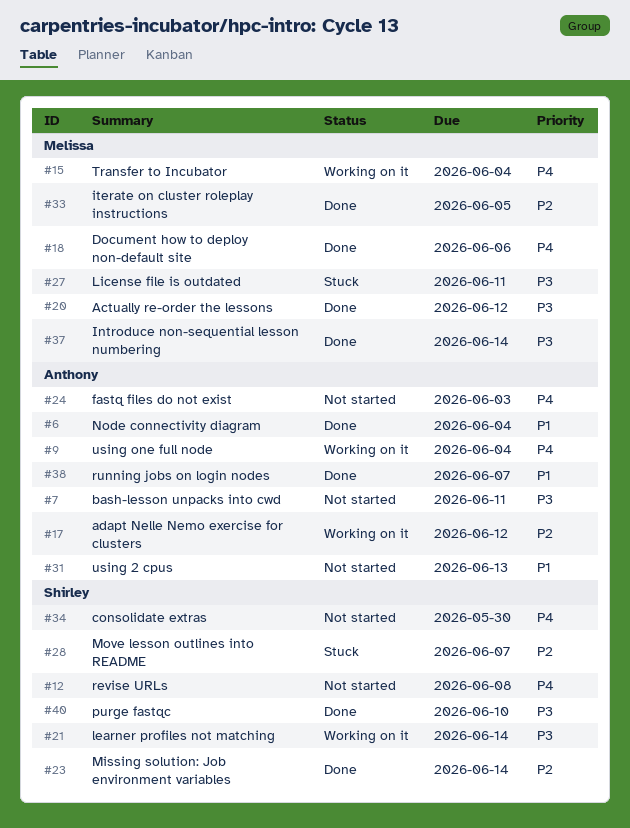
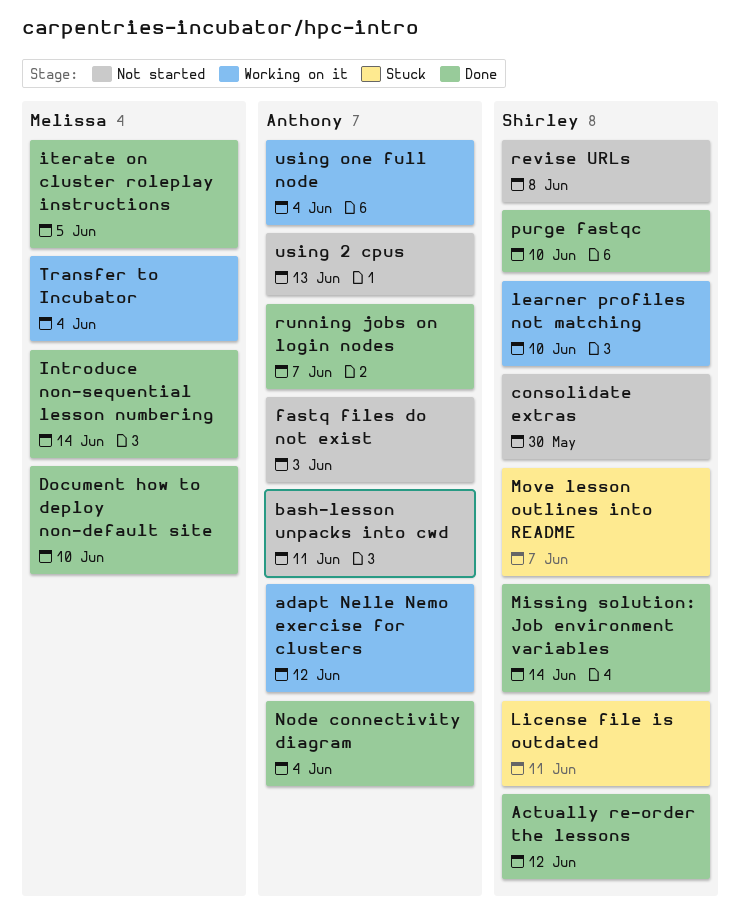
Actually re-order the lessons, owner: Melissa -> Shirley
Document how to deploy non-default site, due: Jun 6 -> Jun 10
learner profiles not matching, due: Jun 14 -> Jun 10
License file is outdated, owner: Melissa -> Shirley

